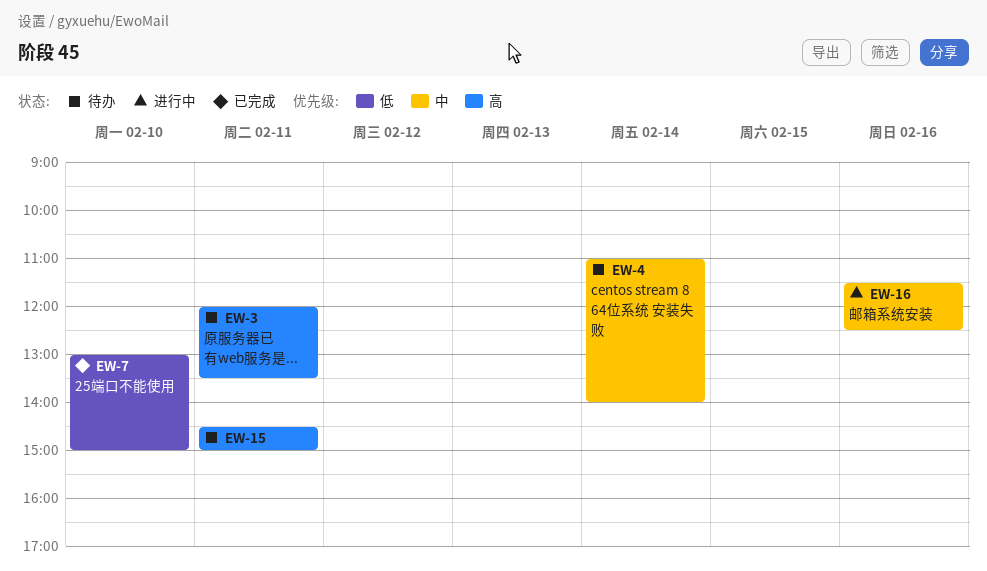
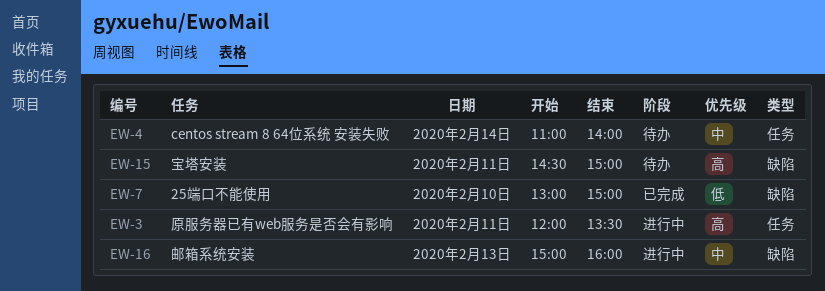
EW-3, status: 待办 -> 进行中
EW-16, day: Feb 16 -> Feb 13
EW-16, begins: 11:30 -> 15:00
EW-16, ends: 12:30 -> 16:00

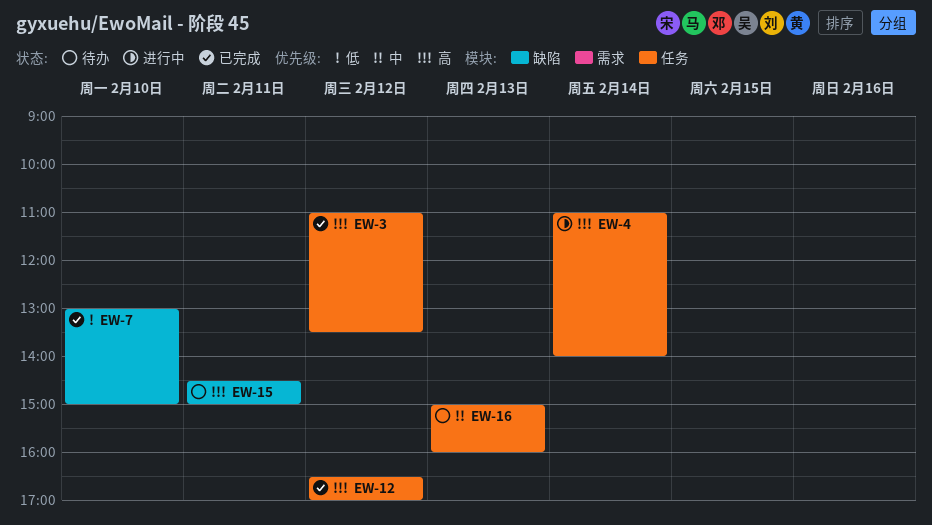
EW-3, status: 进行中 -> 已完成
EW-3, day: Feb 11 -> Feb 12
EW-3, begins: 12:00 -> 11:00
EW-4, status: 待办 -> 进行中
EW-4, priority: 中 -> 高
EW-12: none -> present
EW-16, status: 进行中 -> 待办
EW-16, label: 缺陷 -> 任务

